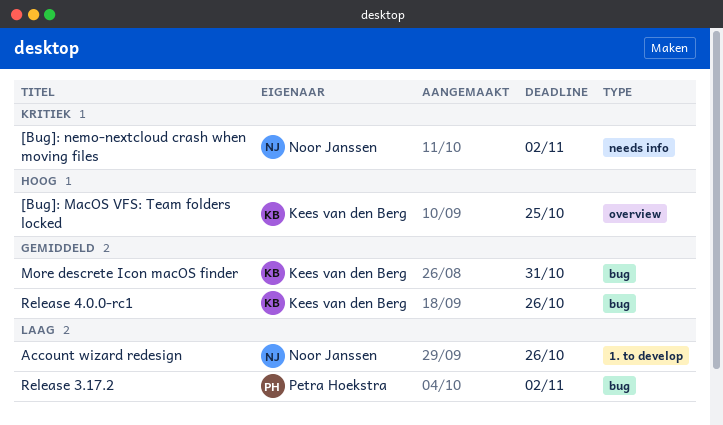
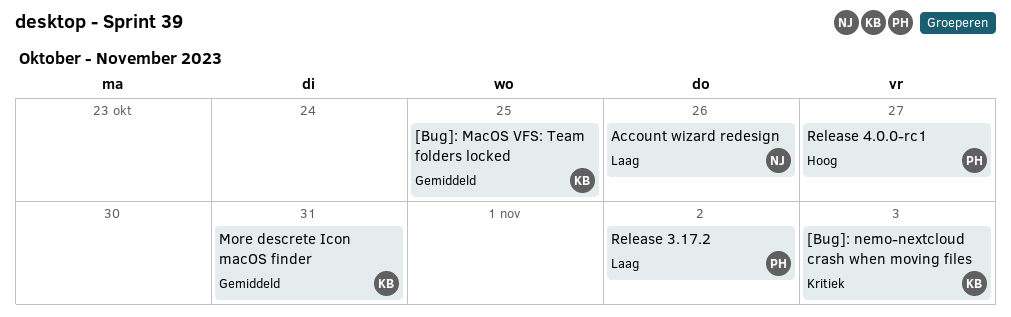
[Bug]: MacOS VFS: Team folders locked, priority: Hoog -> Gemiddeld
[Bug]: nemo-nextcloud crash when moving files, owner: Noor Janssen -> Kees van den Berg
[Bug]: nemo-nextcloud crash when moving files, due: Nov 2 -> Nov 3
Release 4.0.0-rc1, owner: Kees van den Berg -> Petra Hoekstra
Release 4.0.0-rc1, priority: Gemiddeld -> Hoog
Release 4.0.0-rc1, due: Oct 26 -> Oct 27

